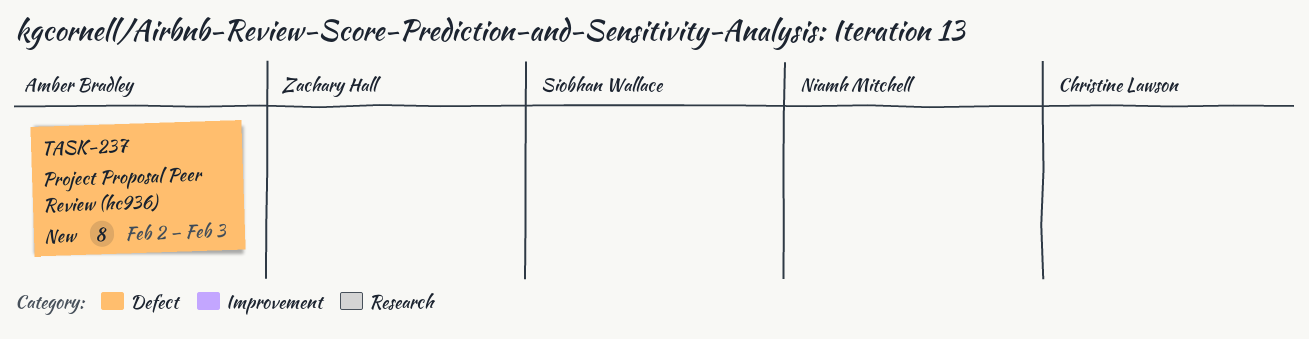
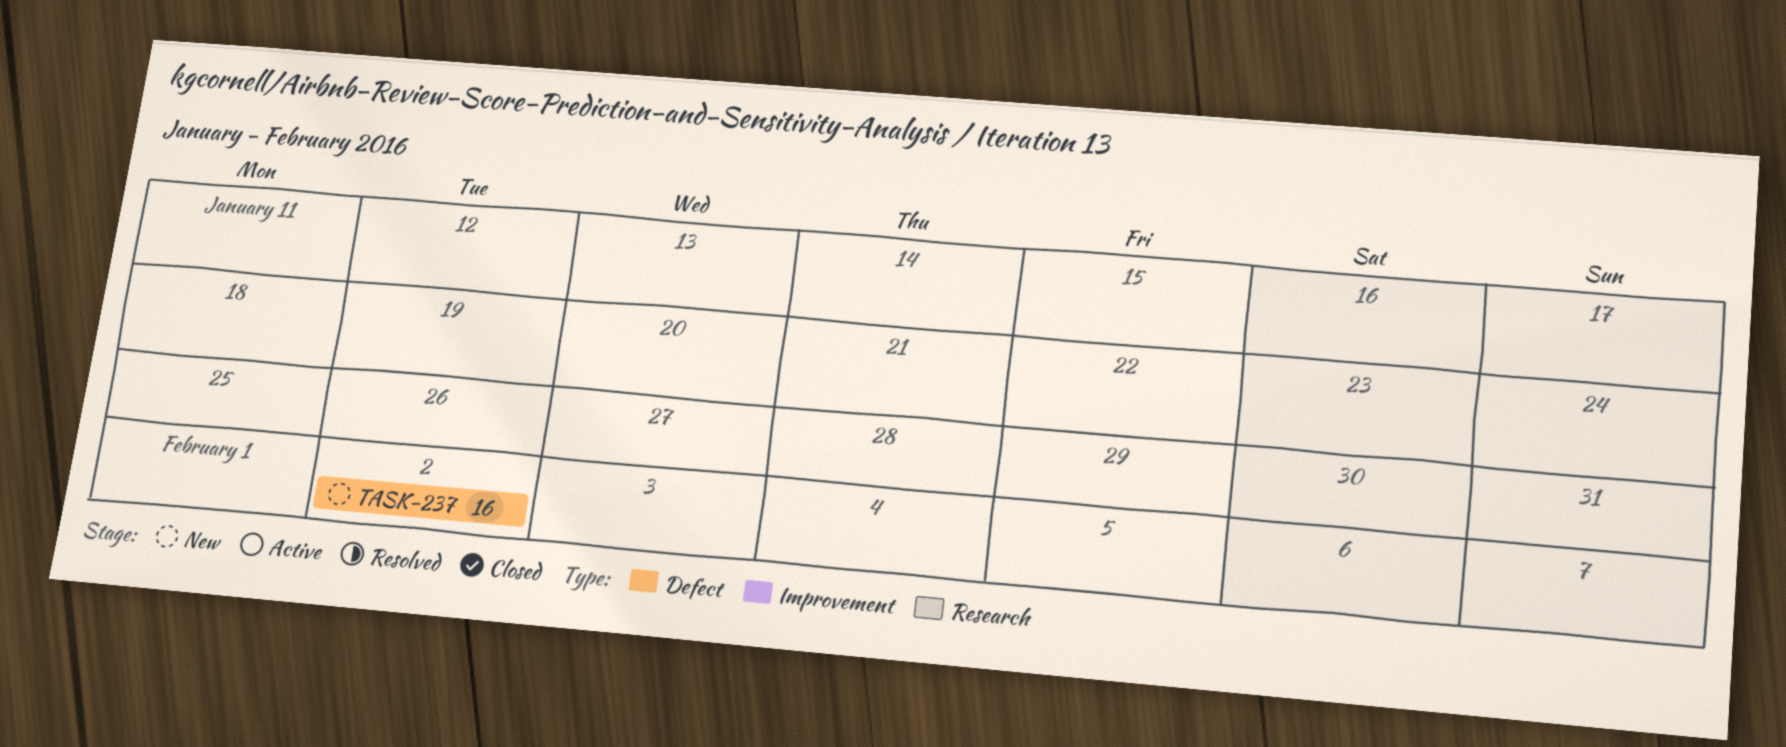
TASK-237, estimate: 8 -> 16
TASK-237, due: Feb 3 -> Feb 2

